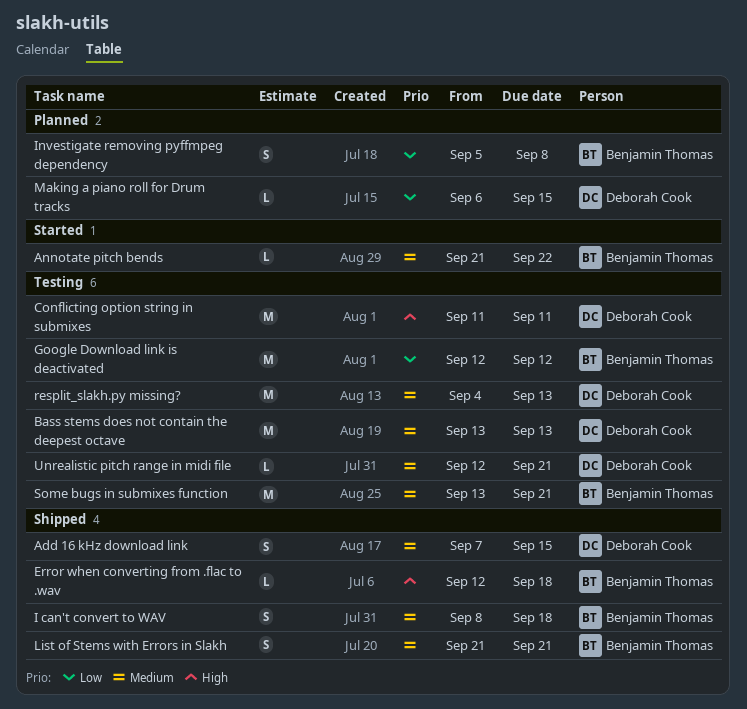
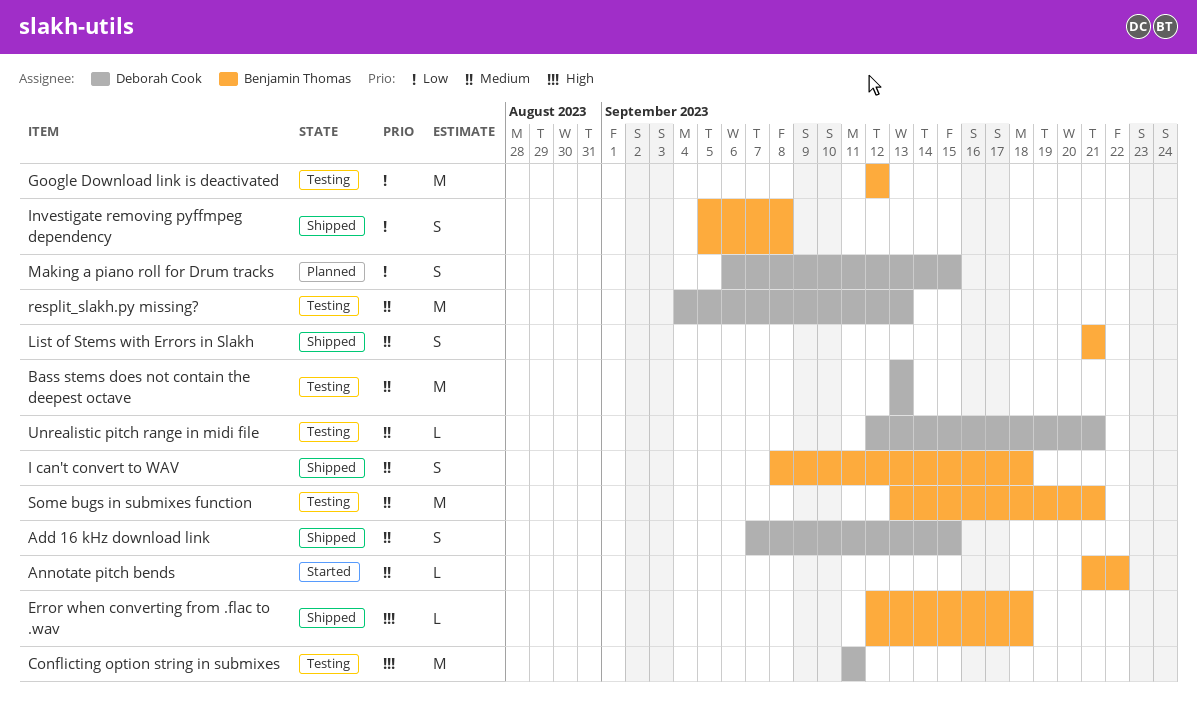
Investigate removing pyffmpeg dependency, status: Planned -> Shipped
Making a piano roll for Drum tracks, estimate: L -> S

